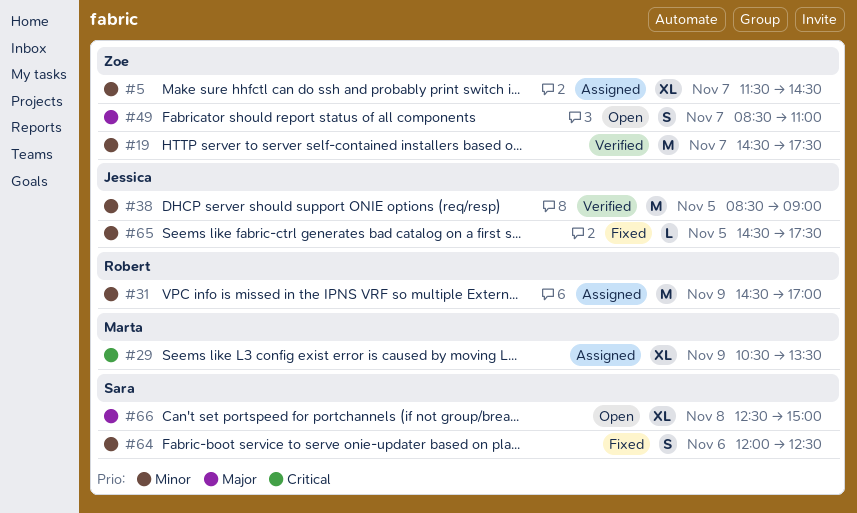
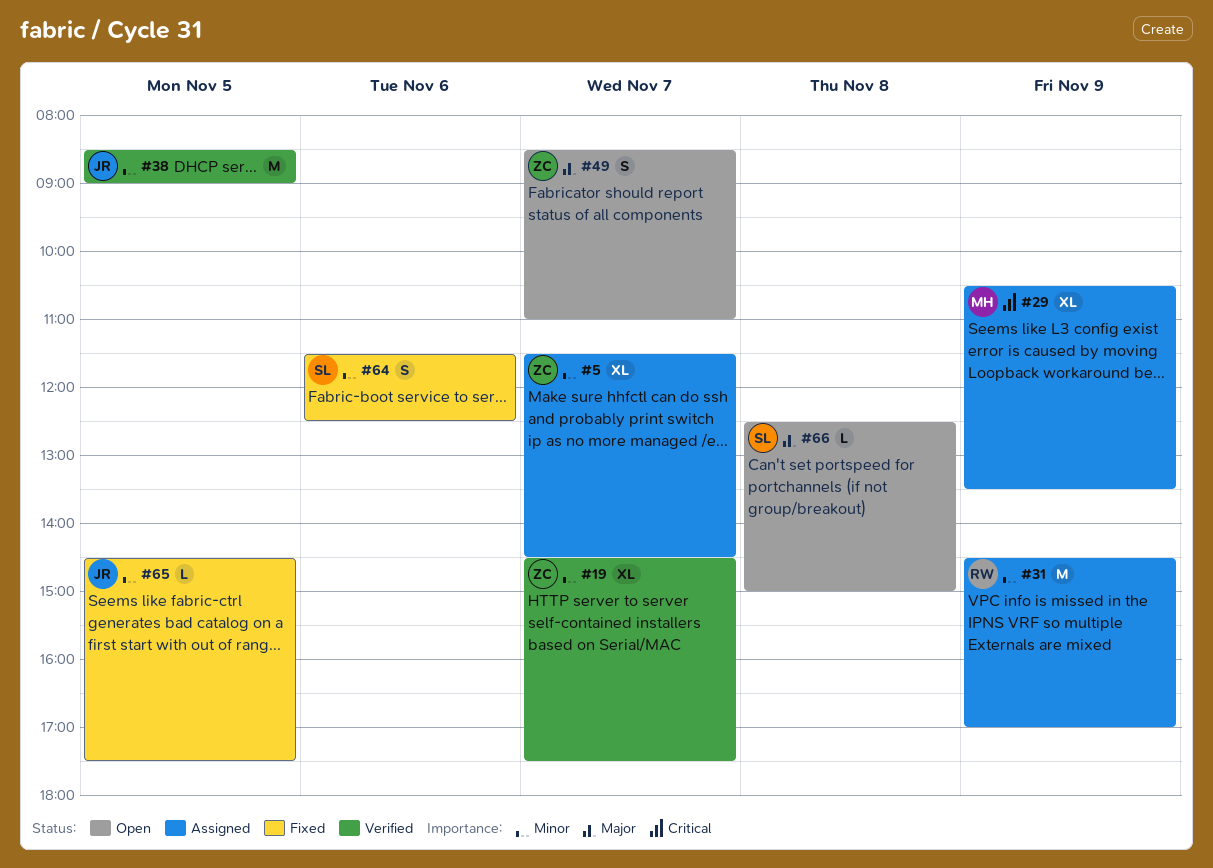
#19, estimate: M -> XL
#64, begins: 12:00 -> 11:30
#66, estimate: XL -> L

